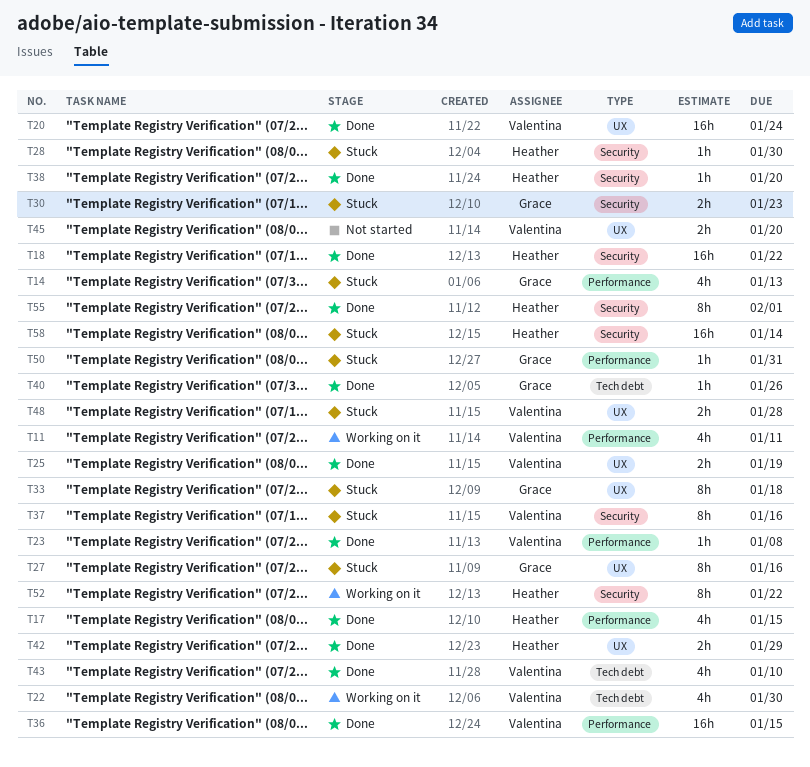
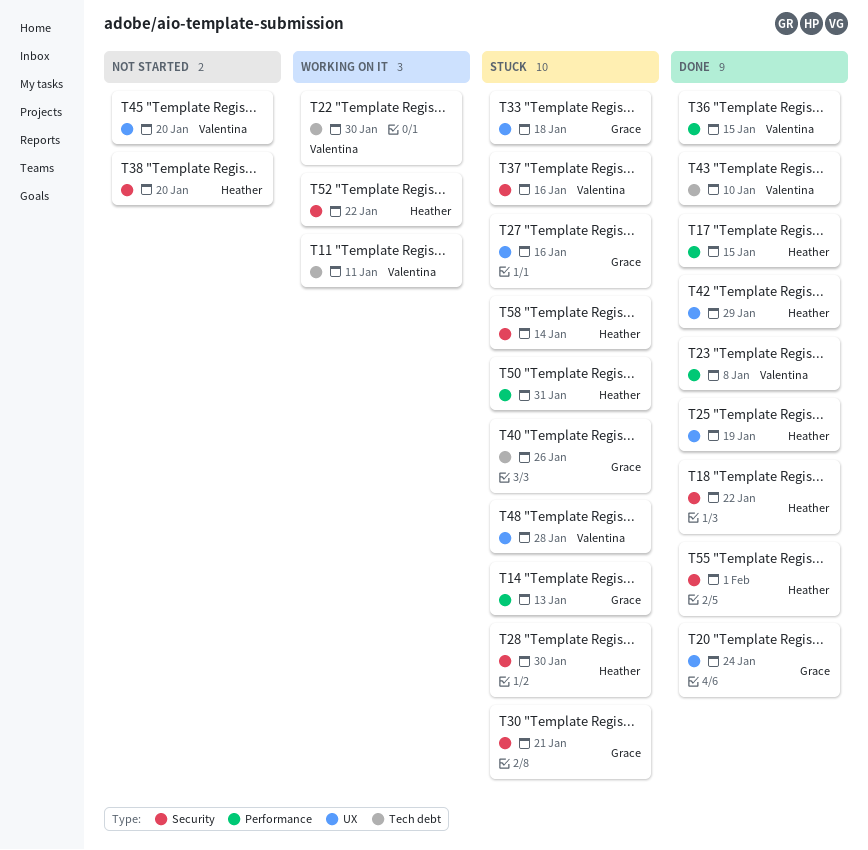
T11, label: Performance -> Tech debt
T20, owner: Valentina -> Grace
T25, owner: Valentina -> Heather
T30, due: Jan 23 -> Jan 21
T38, status: Done -> Not started
T40, status: Done -> Stuck
T50, owner: Grace -> Heather

